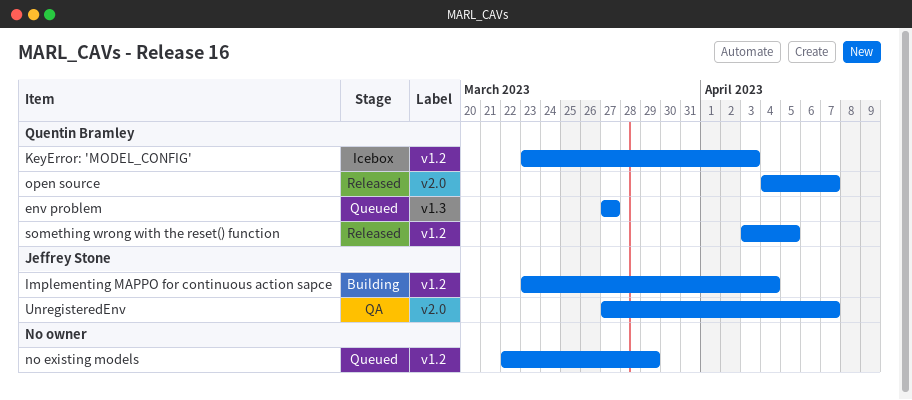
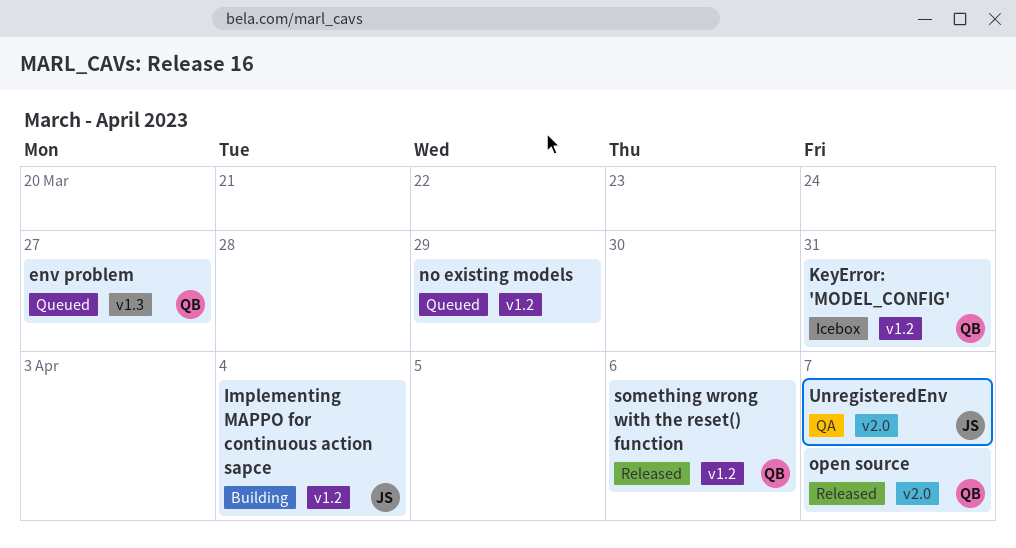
KeyError: 'MODEL_CONFIG', due: Apr 3 -> Mar 31
something wrong with the reset() function, due: Apr 5 -> Apr 6

